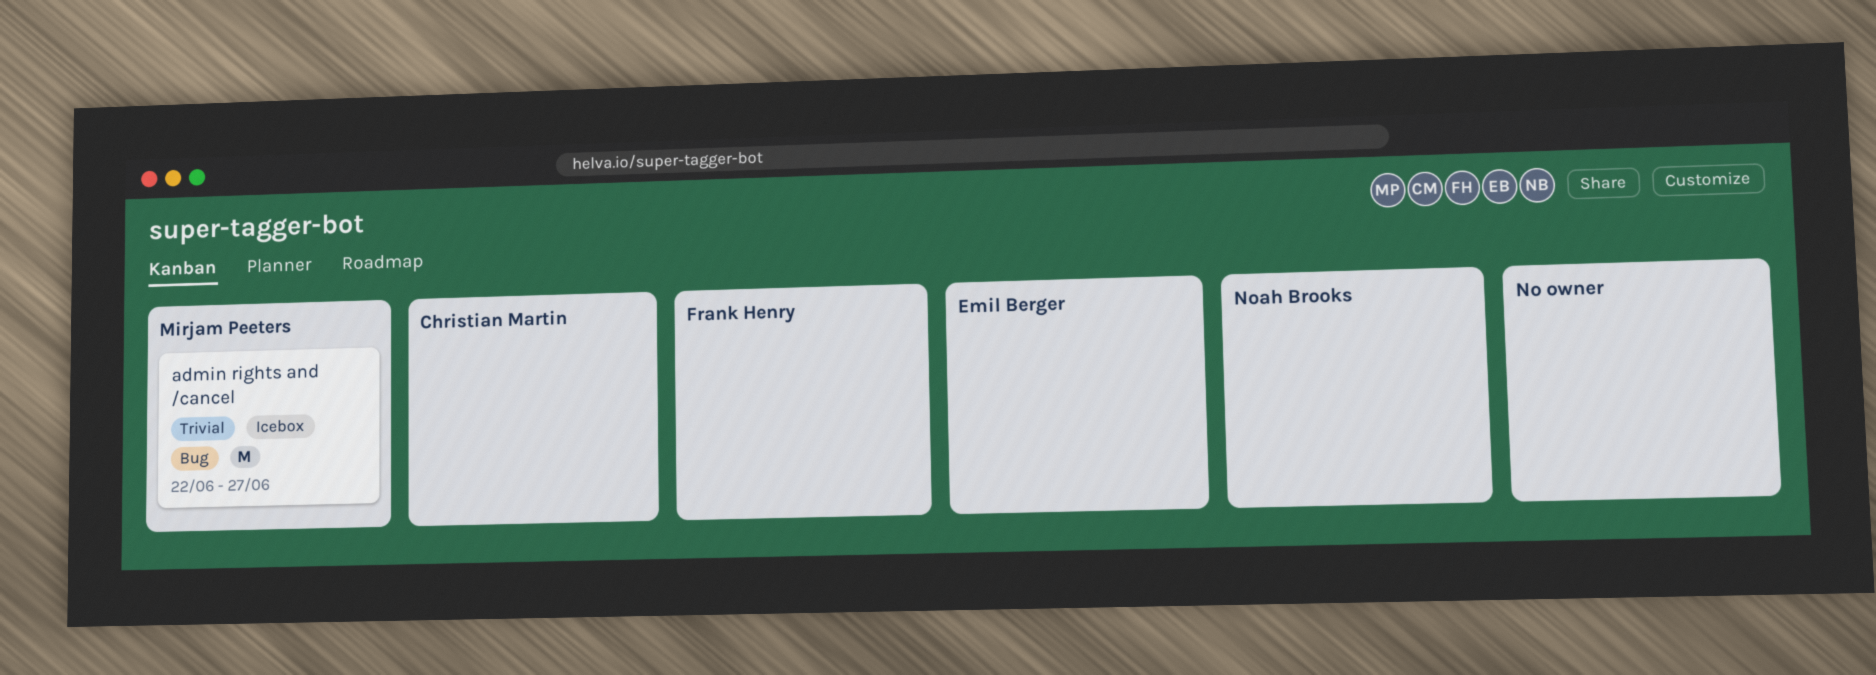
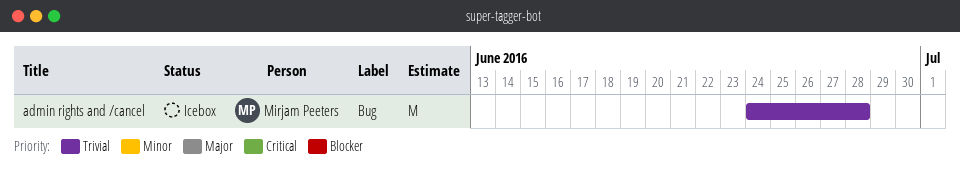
admin rights and /cancel, start: Jun 22 -> Jun 24
admin rights and /cancel, due: Jun 27 -> Jun 28

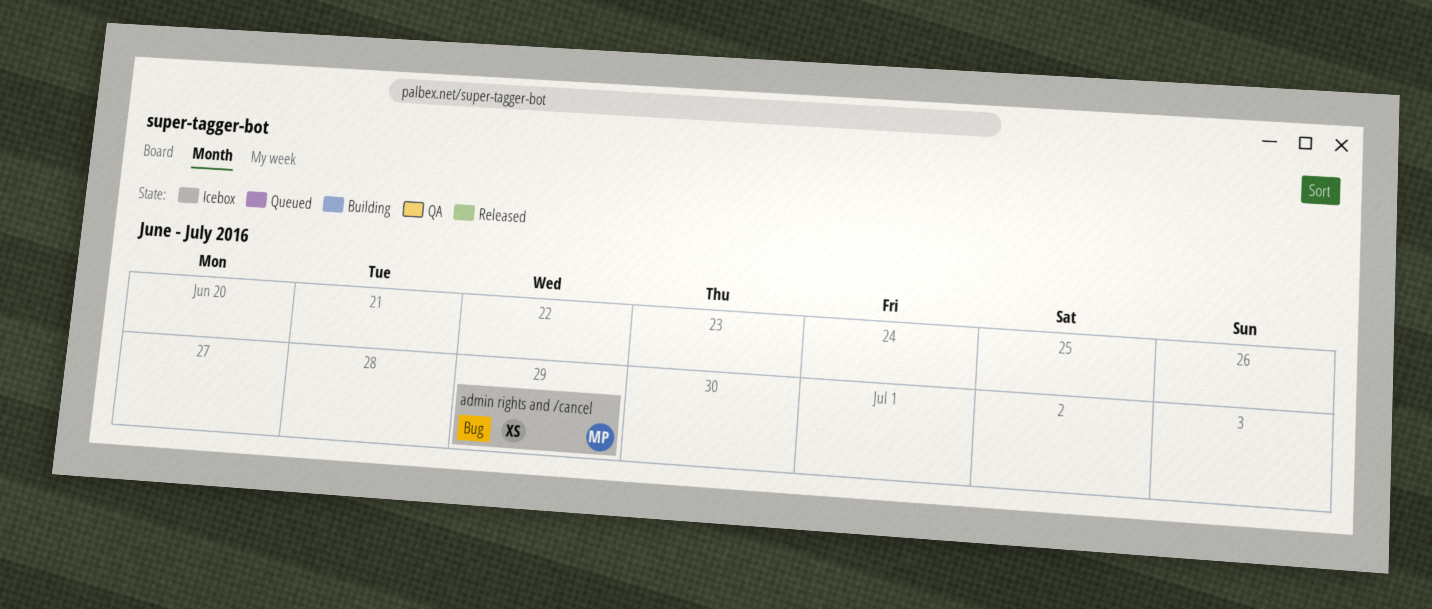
admin rights and /cancel, estimate: M -> XS
admin rights and /cancel, due: Jun 28 -> Jun 29

